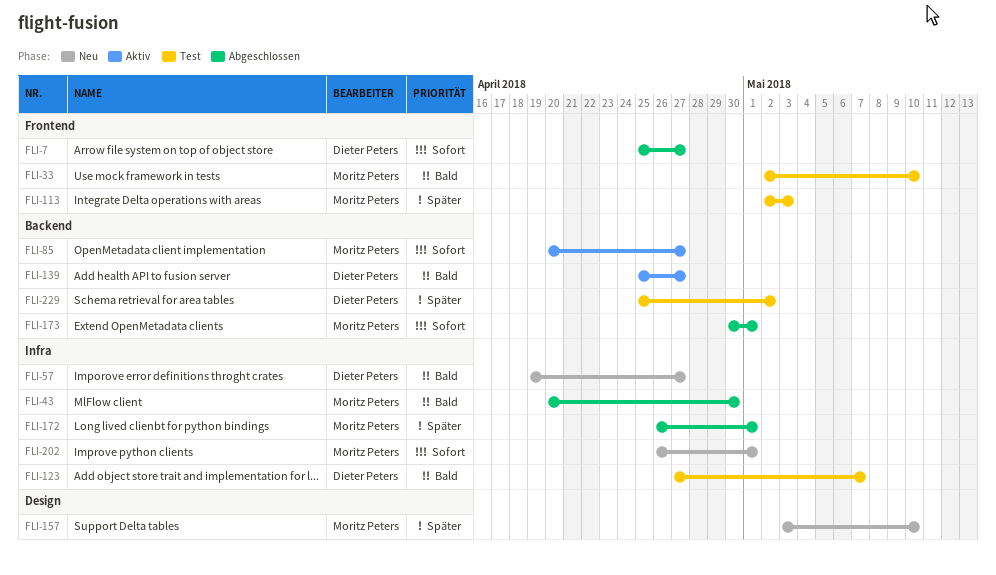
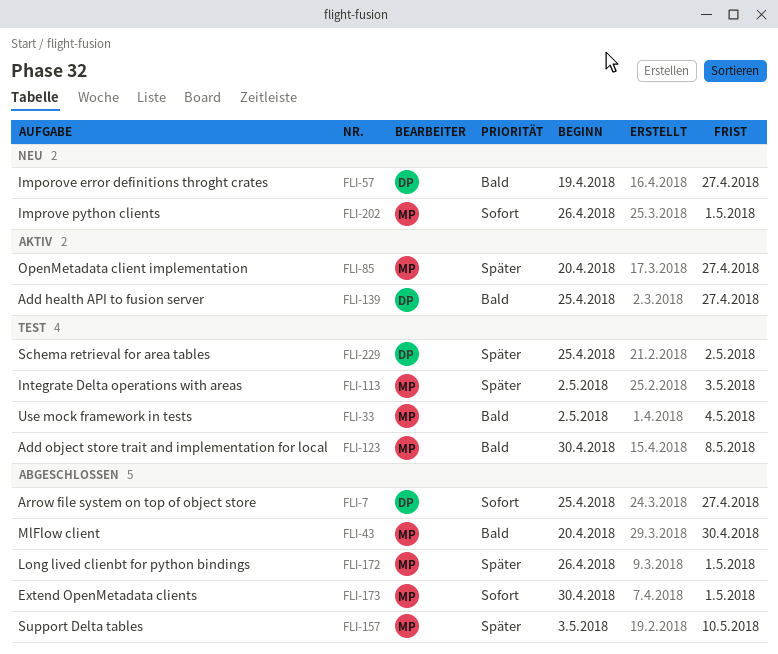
FLI-33, due: May 10 -> May 4
FLI-85, priority: Sofort -> Später
FLI-123, owner: Dieter Peters -> Moritz Peters
FLI-123, start: Apr 27 -> Apr 30
FLI-123, due: May 7 -> May 8
FLI-157, status: Neu -> Abgeschlossen

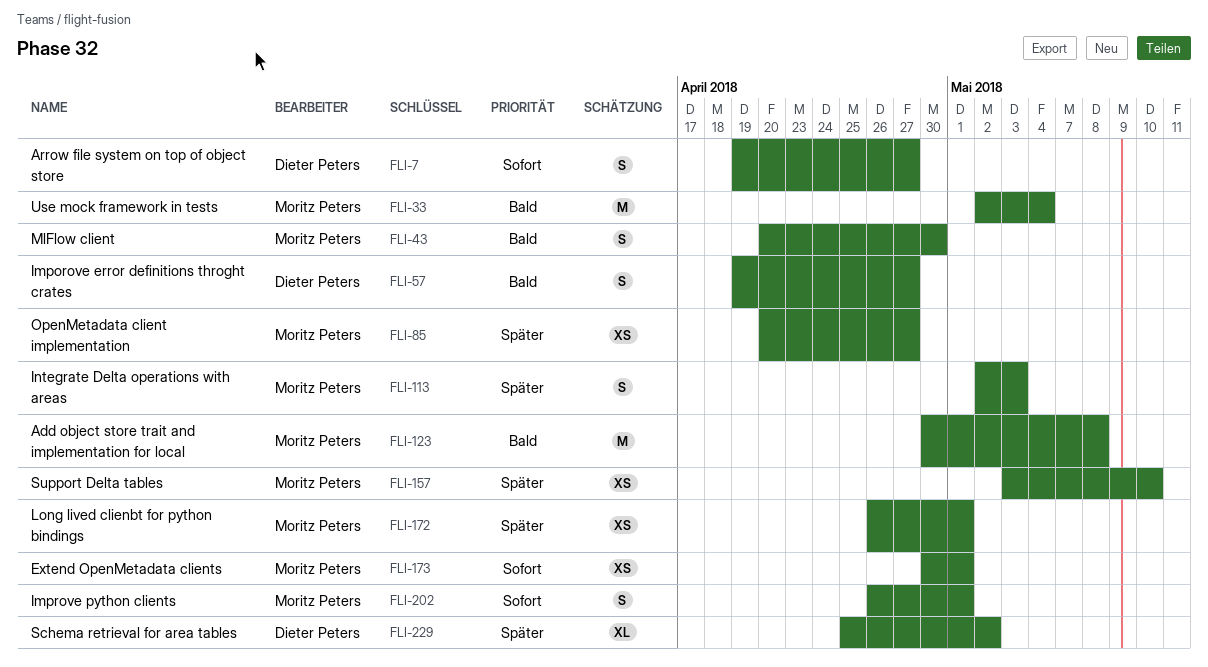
FLI-7, start: Apr 25 -> Apr 19
FLI-139: present -> none

